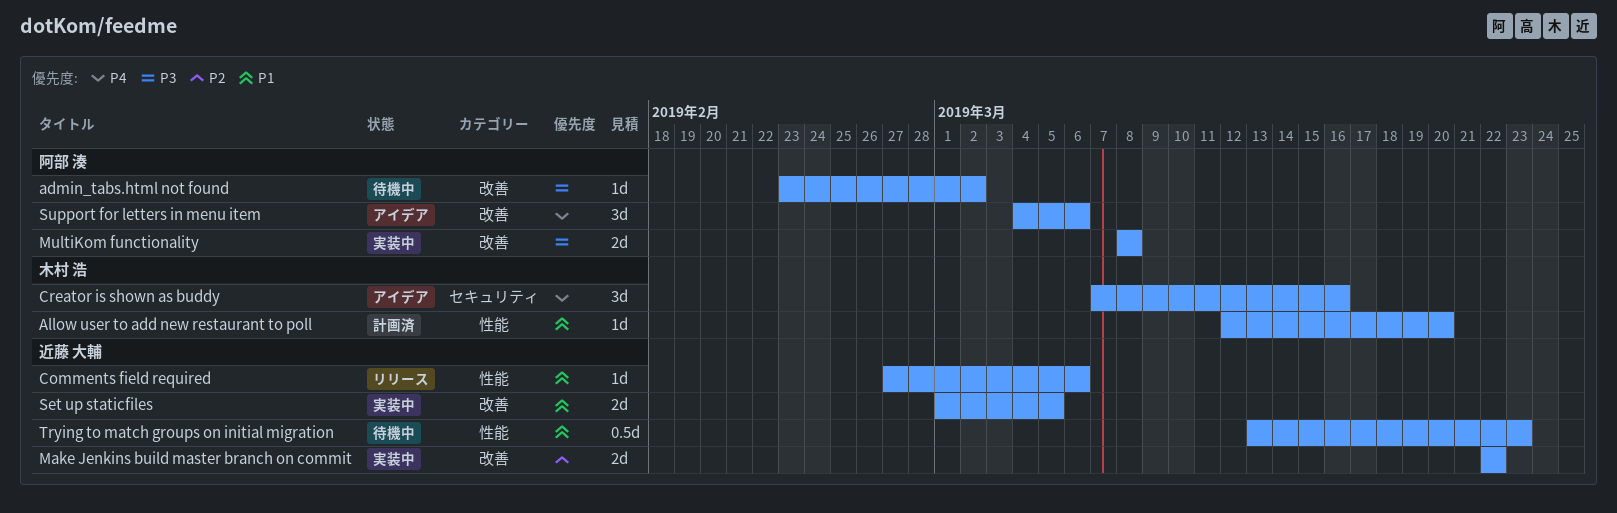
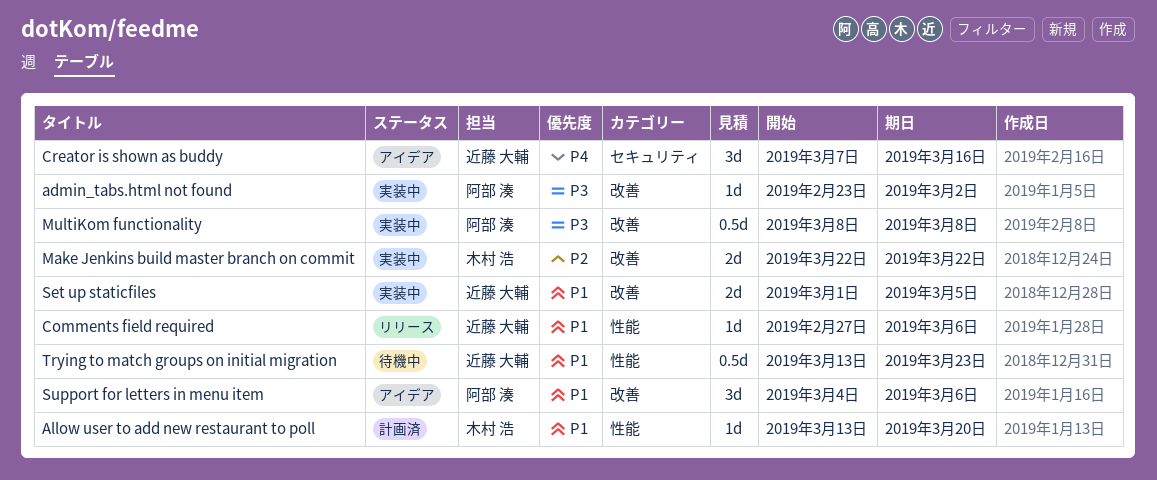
admin_tabs.html not found, status: 待機中 -> 実装中
Allow user to add new restaurant to poll, start: Mar 12 -> Mar 13
Creator is shown as buddy, owner: 木村 浩 -> 近藤 大輔
Make Jenkins build master branch on commit, owner: 近藤 大輔 -> 木村 浩
MultiKom functionality, estimate: 2d -> 0.5d
Support for letters in menu item, priority: P4 -> P1

